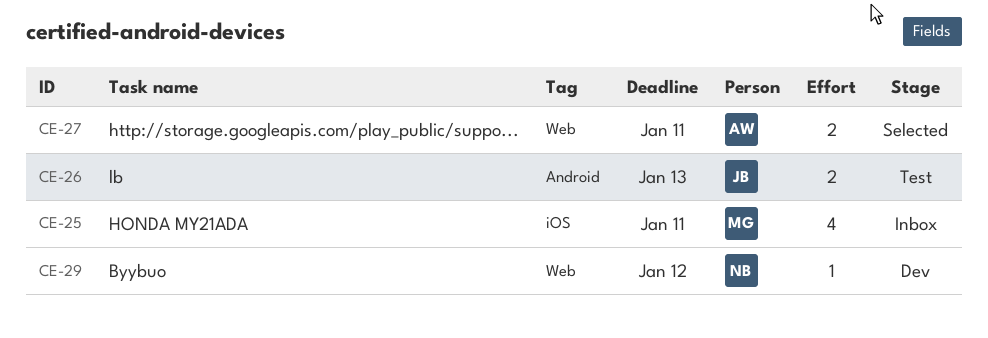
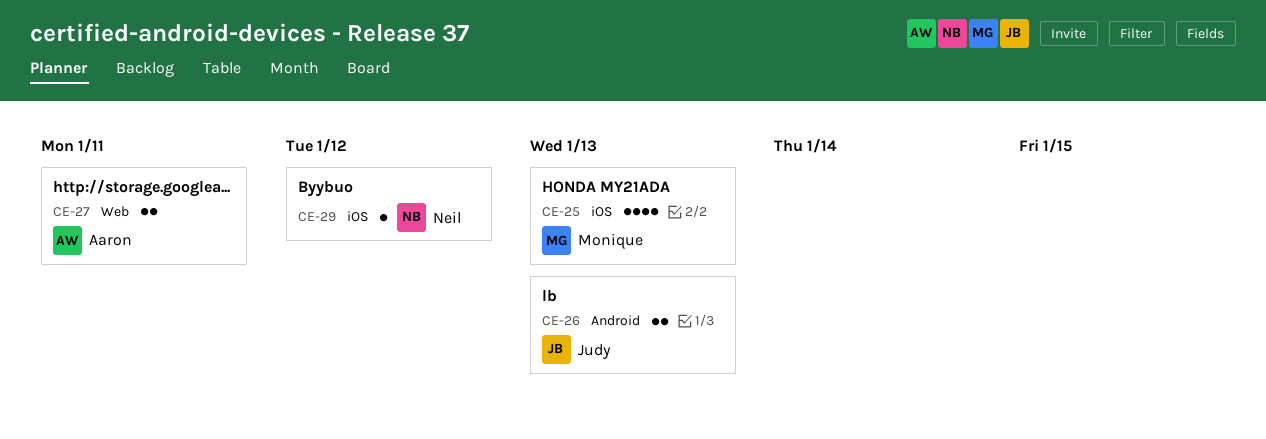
CE-25, due: Jan 11 -> Jan 13
CE-29, label: Web -> iOS

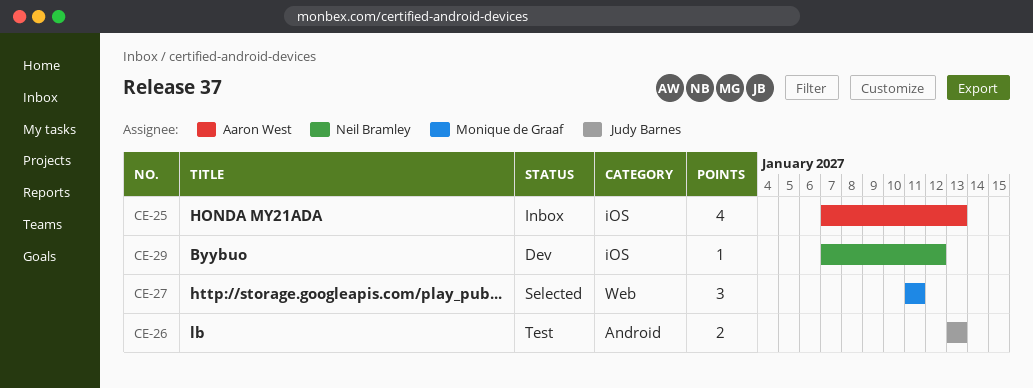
CE-25, owner: Monique de Graaf -> Aaron West
CE-27, owner: Aaron West -> Monique de Graaf
CE-27, estimate: 2 -> 3

